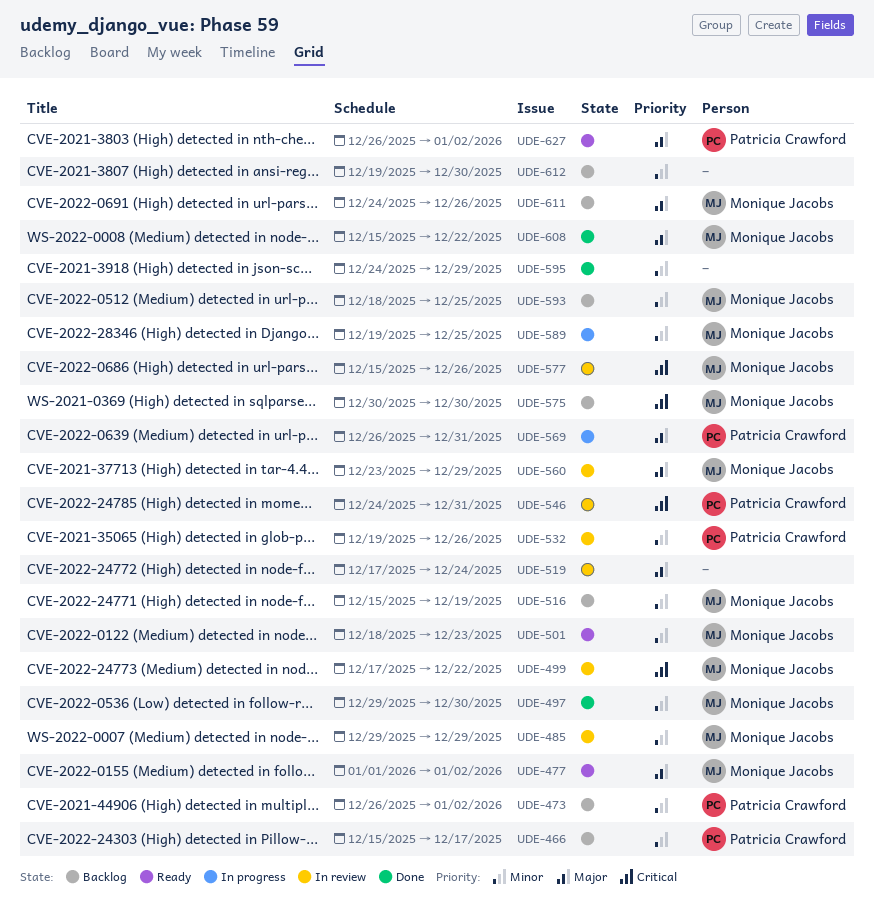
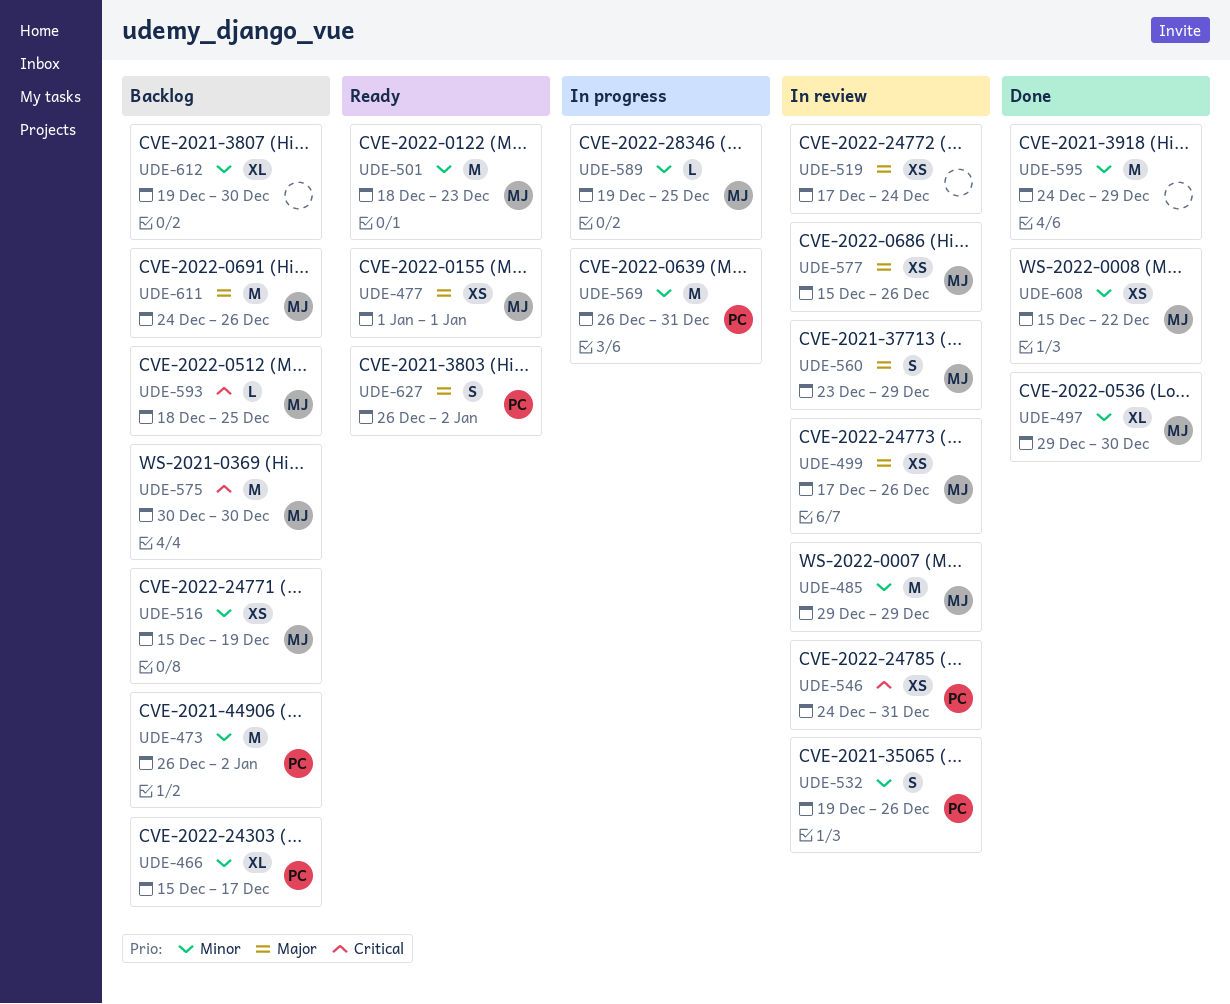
UDE-477, due: Jan 2 -> Jan 1
UDE-499, priority: Critical -> Major
UDE-499, due: Dec 22 -> Dec 26
UDE-569, priority: Major -> Minor
UDE-577, priority: Critical -> Major
UDE-593, priority: Minor -> Critical
UDE-608, priority: Major -> Minor

